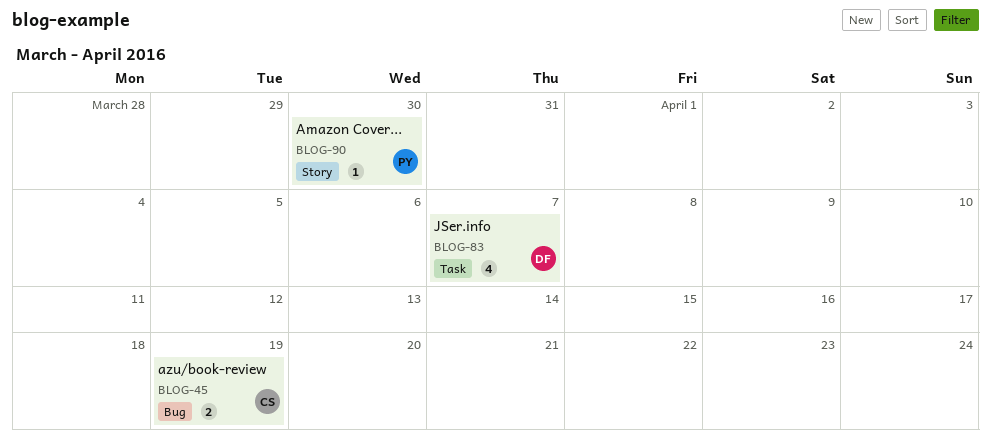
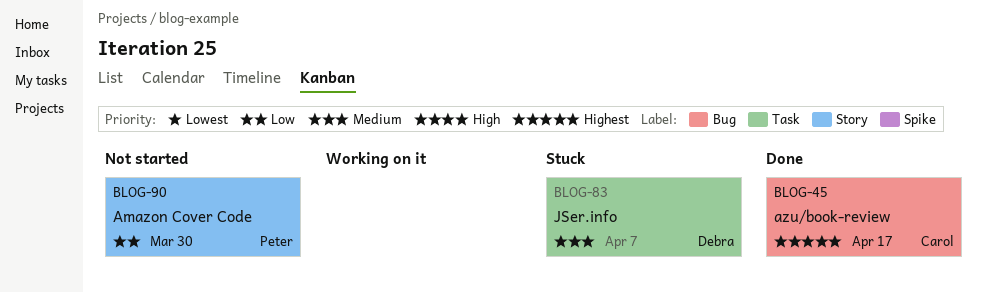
BLOG-45, due: Apr 19 -> Apr 17

